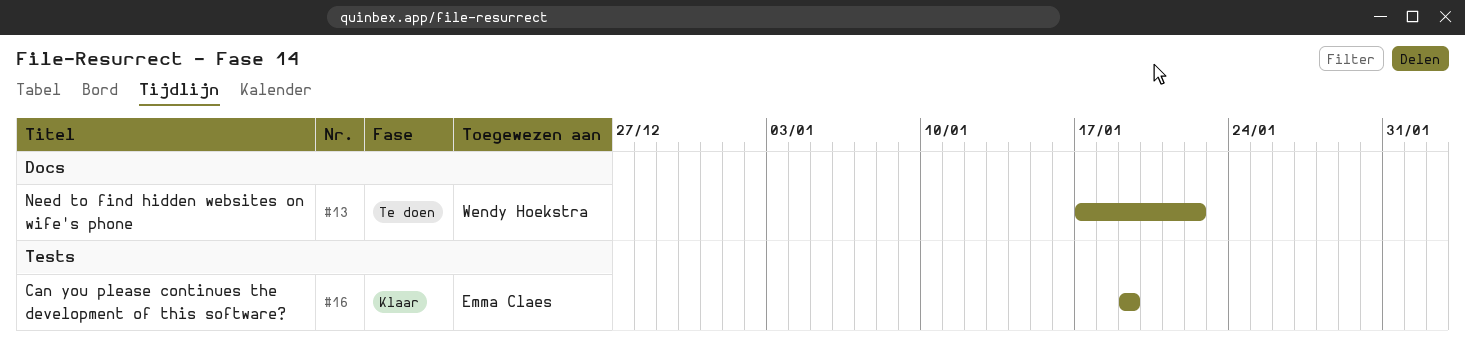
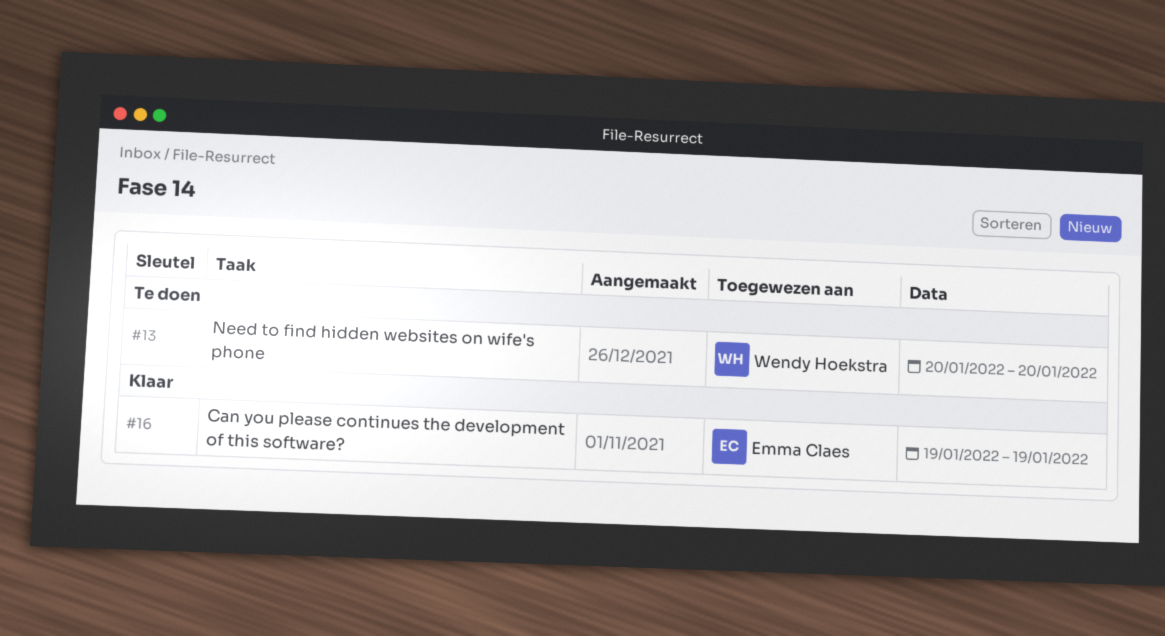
#13, start: Jan 17 -> Jan 20
#13, due: Jan 22 -> Jan 20

